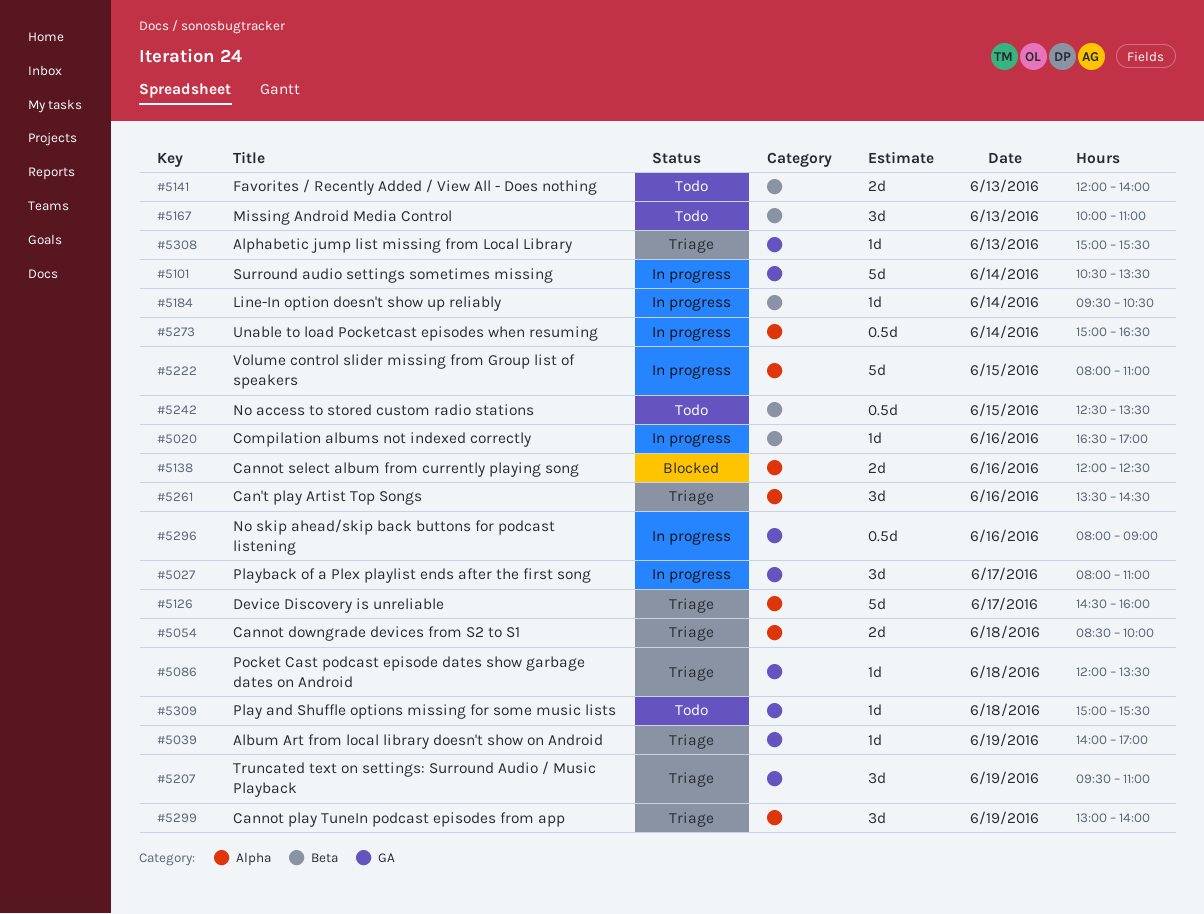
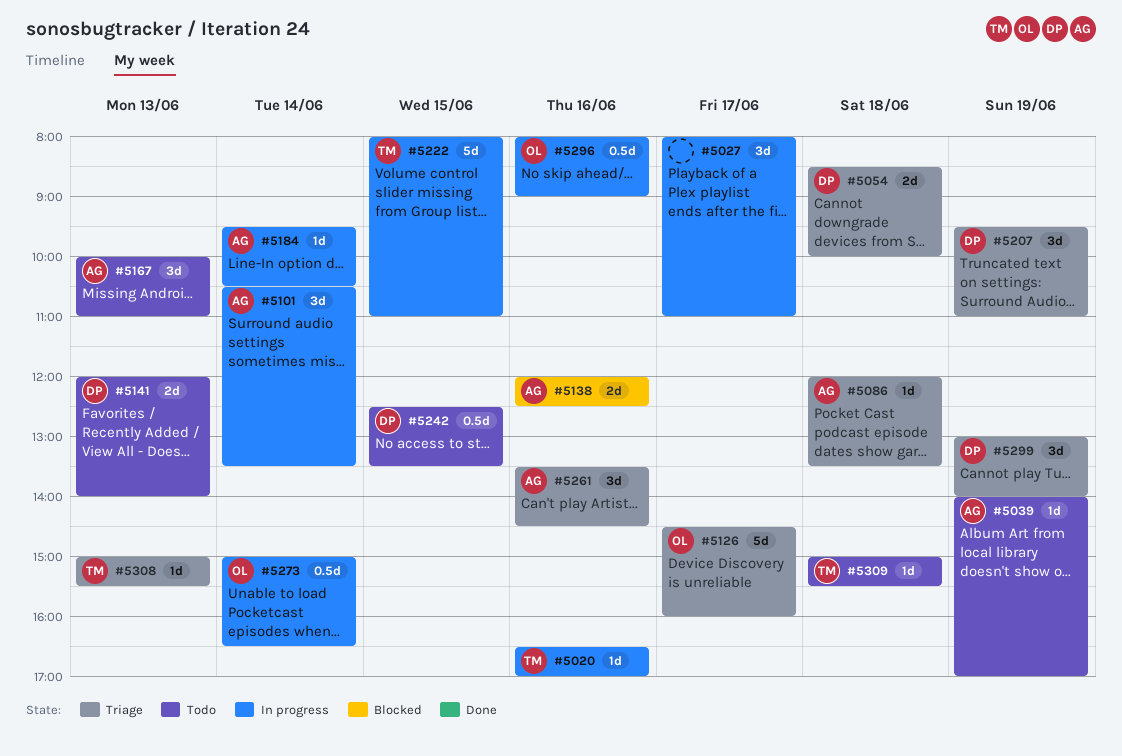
#5039, status: Triage -> Todo
#5101, estimate: 5d -> 3d

